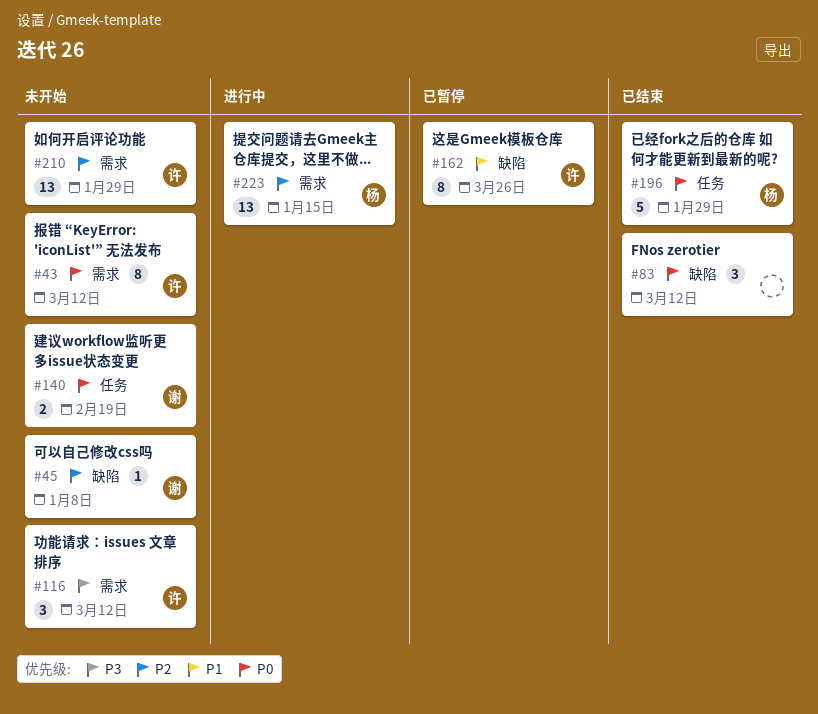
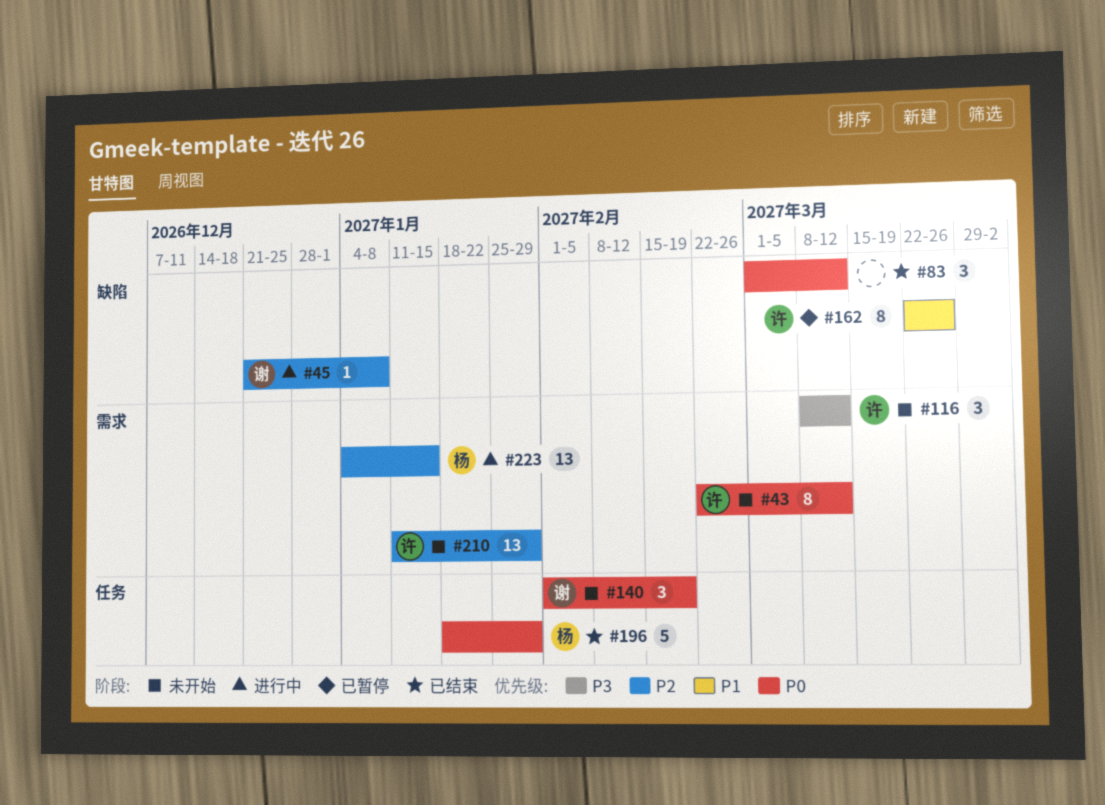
#45, status: 未开始 -> 进行中
#140, estimate: 2 -> 3

